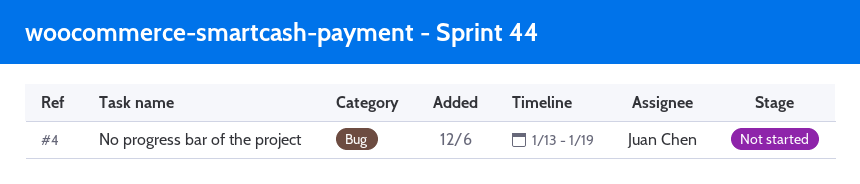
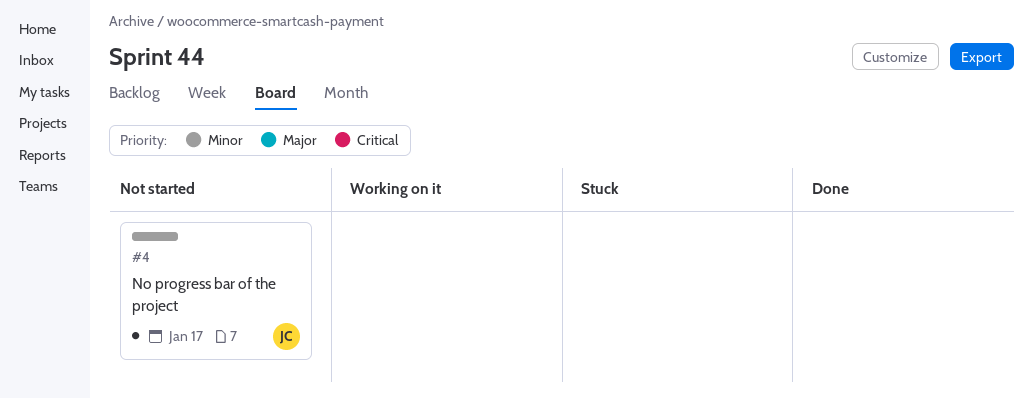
#4, due: Jan 19 -> Jan 17

